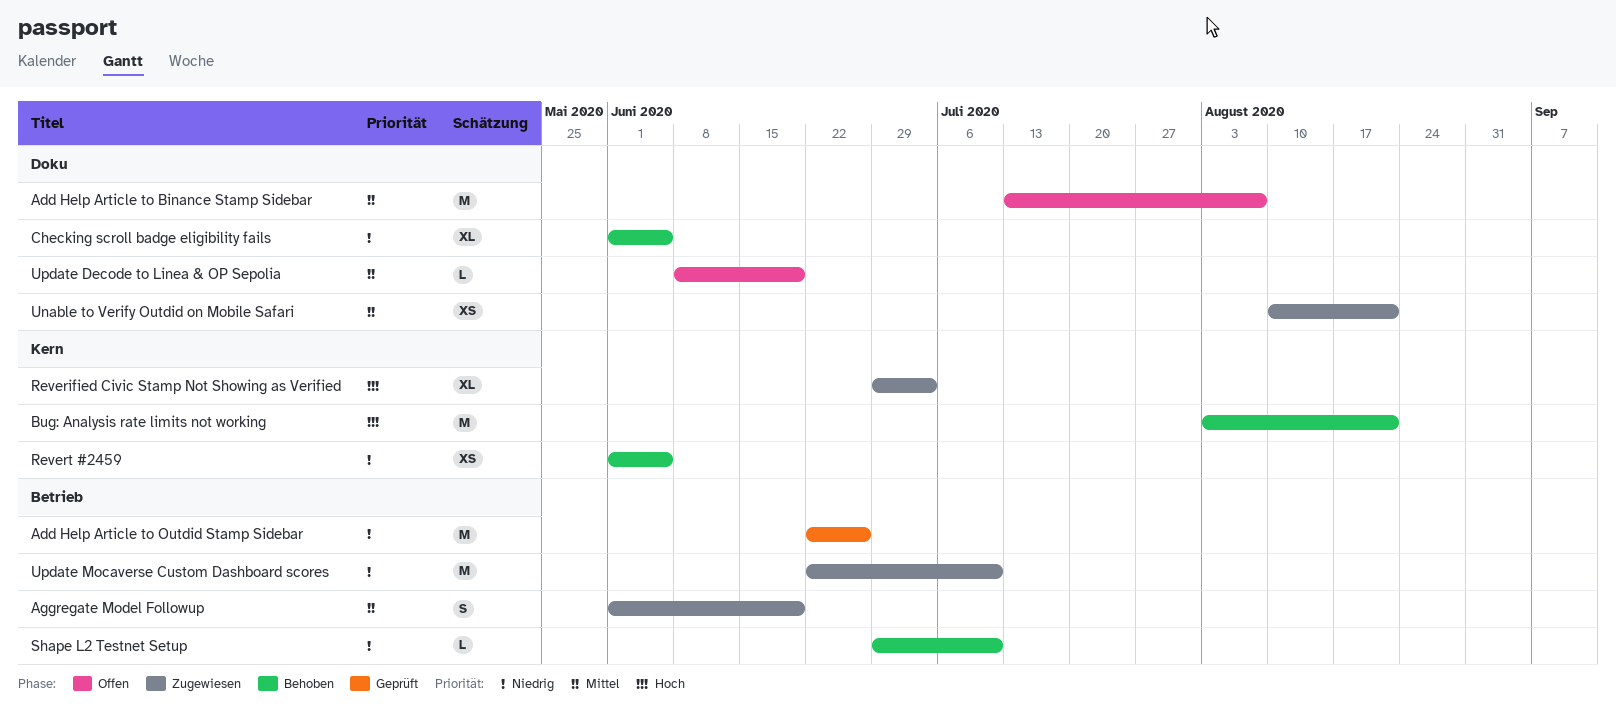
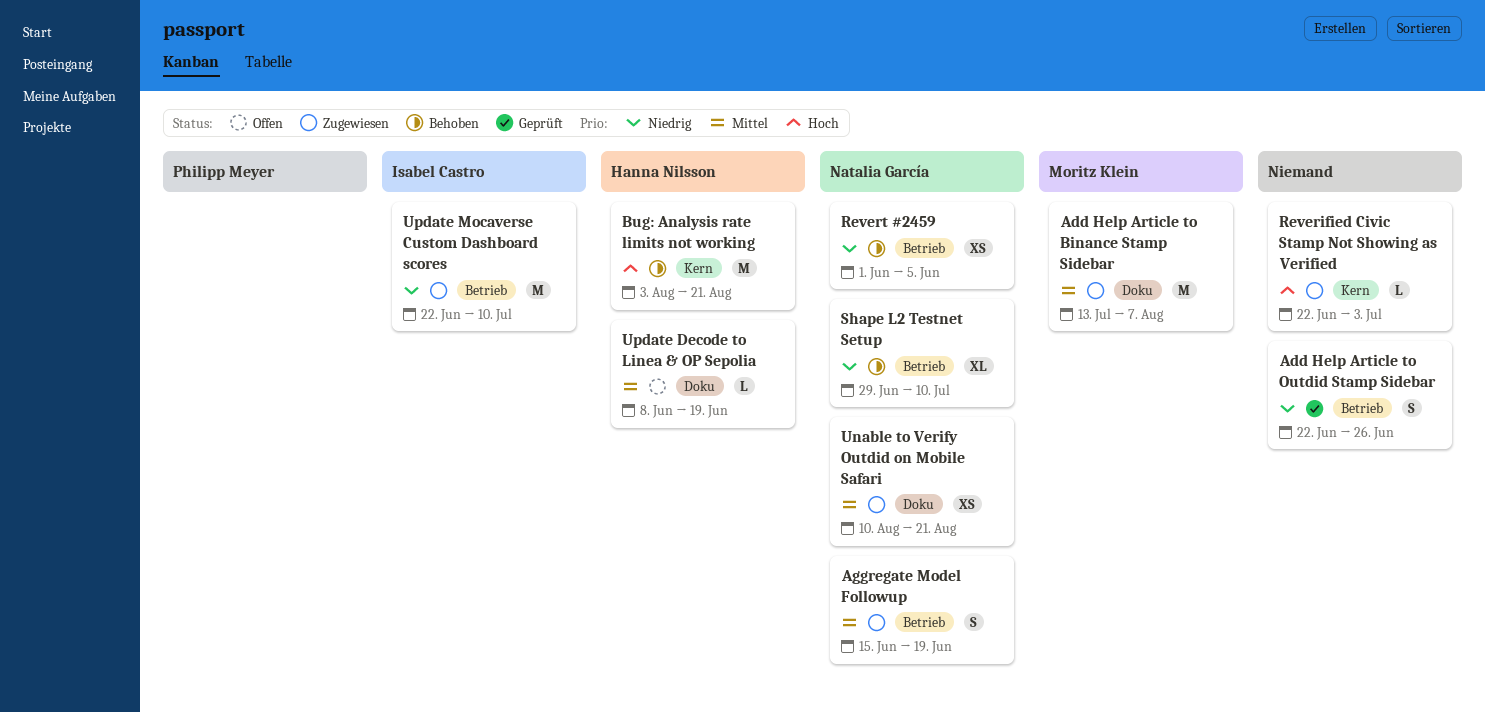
Add Help Article to Binance Stamp Sidebar, status: Offen -> Zugewiesen
Add Help Article to Outdid Stamp Sidebar, estimate: M -> S
Aggregate Model Followup, start: Jun 1 -> Jun 15
Checking scroll badge eligibility fails: present -> none
Reverified Civic Stamp Not Showing as Verified, estimate: XL -> L
Reverified Civic Stamp Not Showing as Verified, start: Jun 29 -> Jun 22
Revert #2459, label: Kern -> Betrieb
Shape L2 Testnet Setup, estimate: L -> XL

